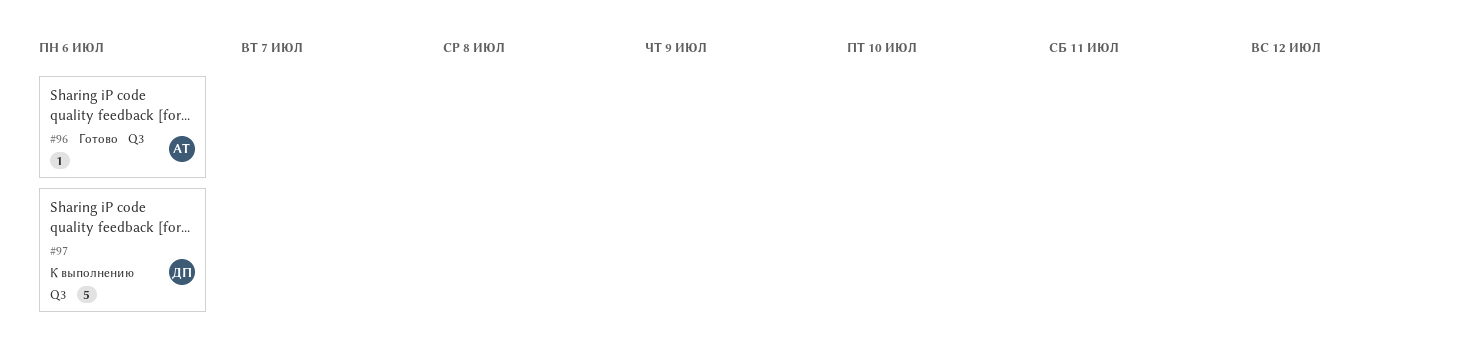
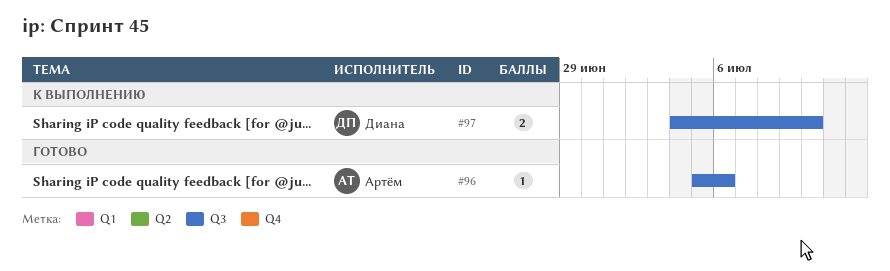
#97, estimate: 5 -> 2
#97, due: Jul 6 -> Jul 10

